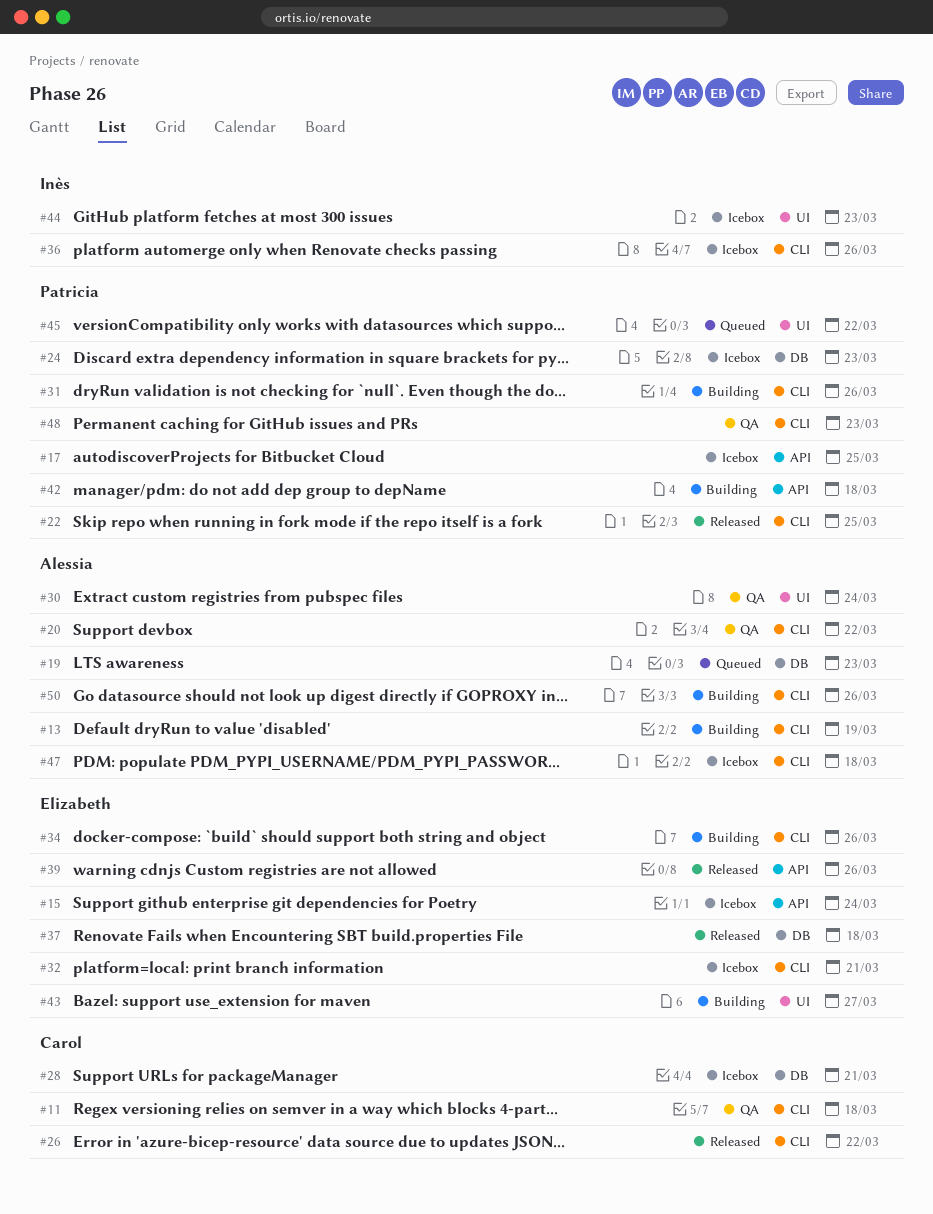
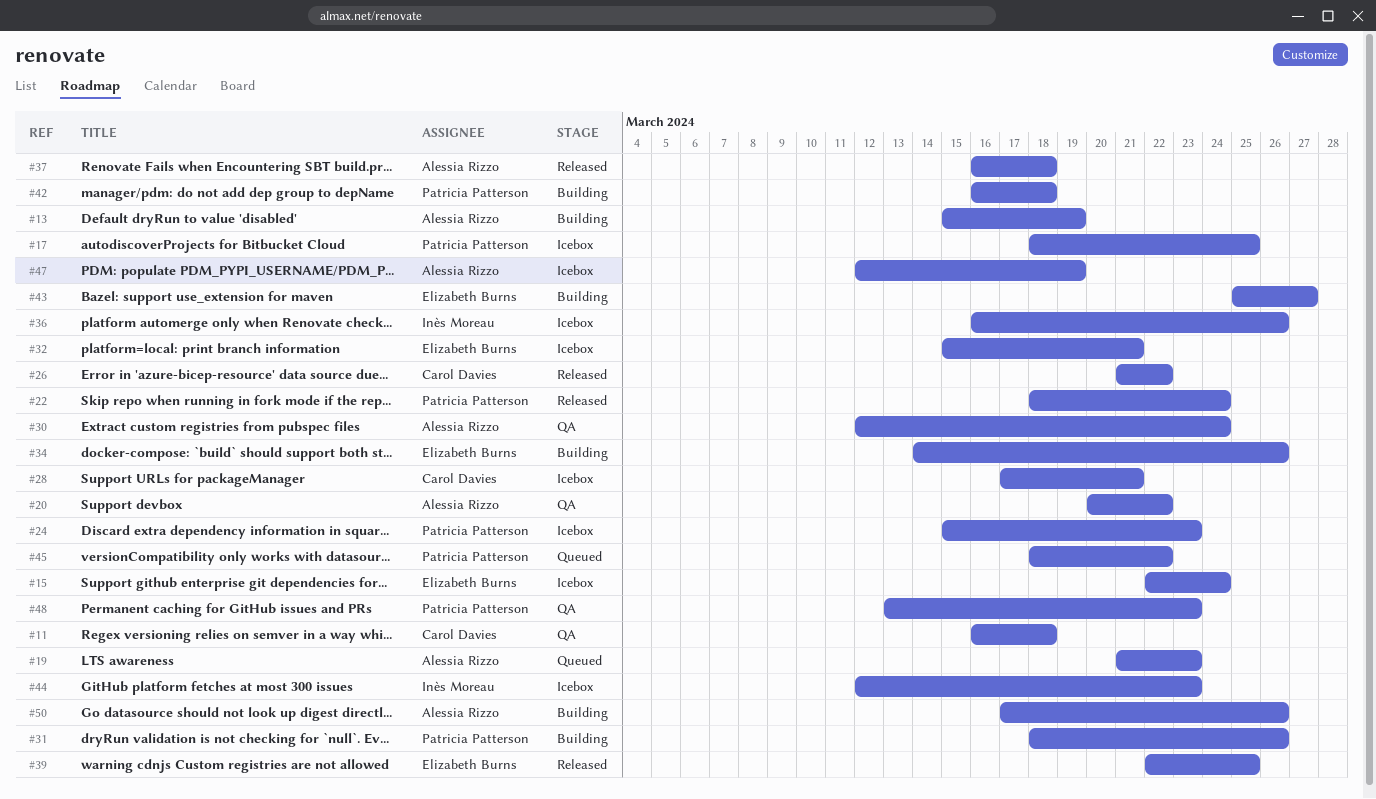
#22, due: Mar 25 -> Mar 24
#37, owner: Elizabeth Burns -> Alessia Rizzo
#39, due: Mar 26 -> Mar 25
#47, due: Mar 18 -> Mar 19

